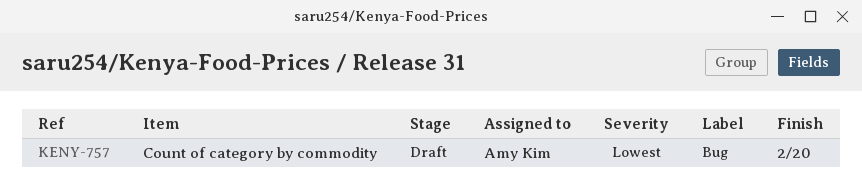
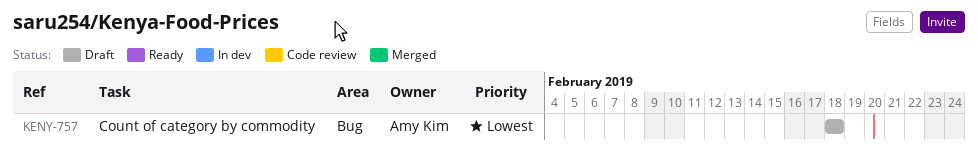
KENY-757, due: Feb 20 -> Feb 18

